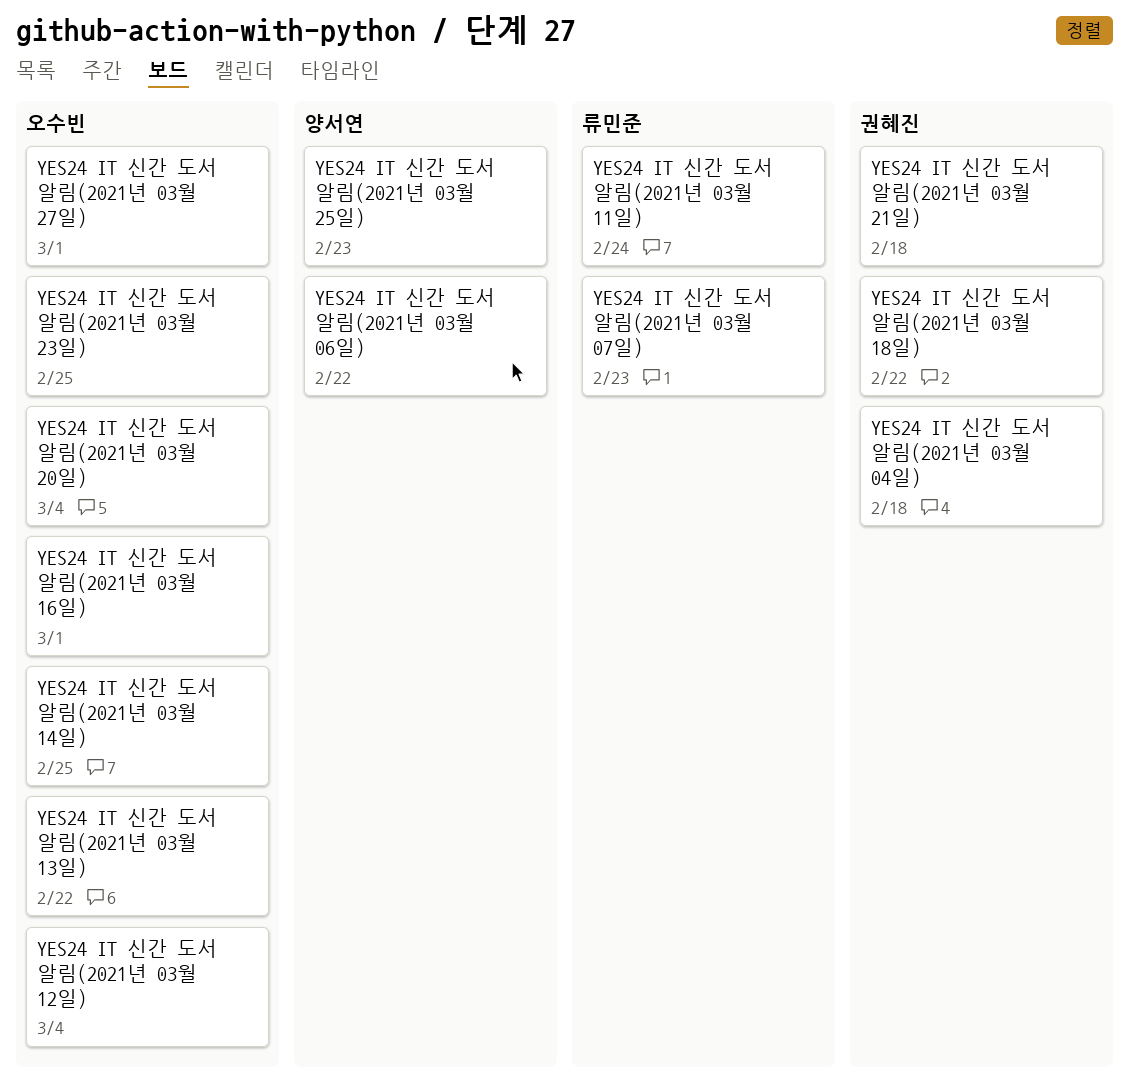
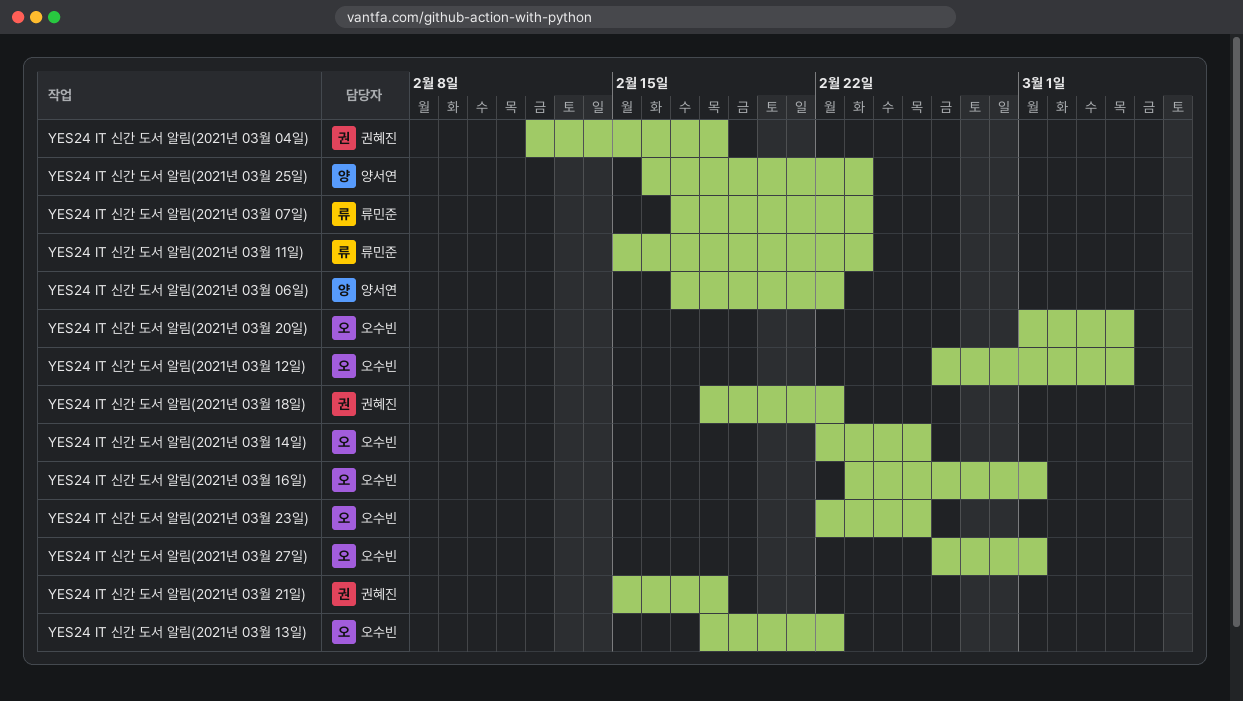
YES24 IT 신간 도서 알림(2021년 03월 11일), due: Feb 24 -> Feb 23

